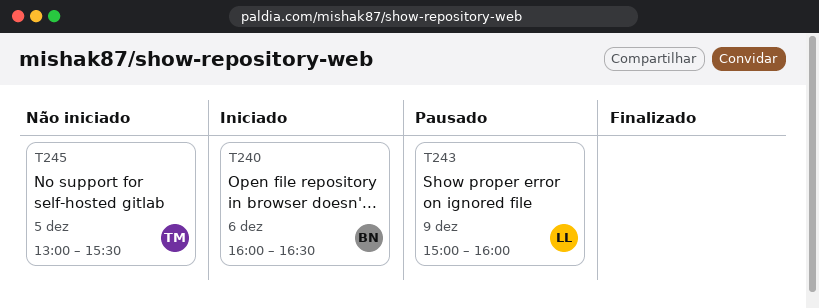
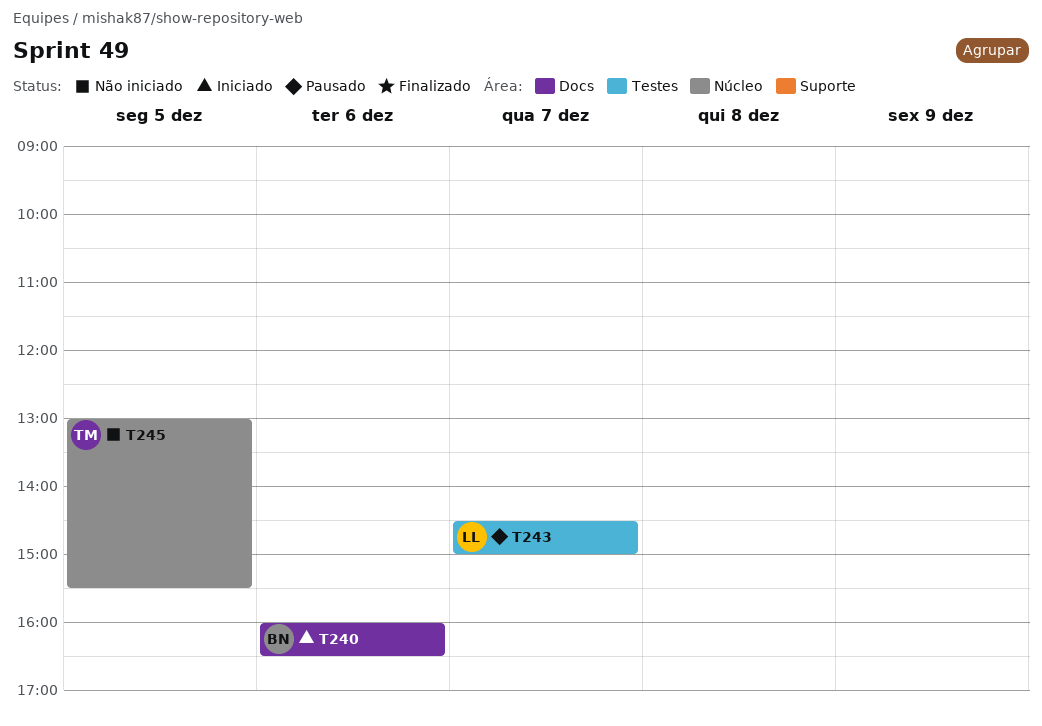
T243, day: Dec 9 -> Dec 7
T243, begins: 15:00 -> 14:30
T243, ends: 16:00 -> 15:00

